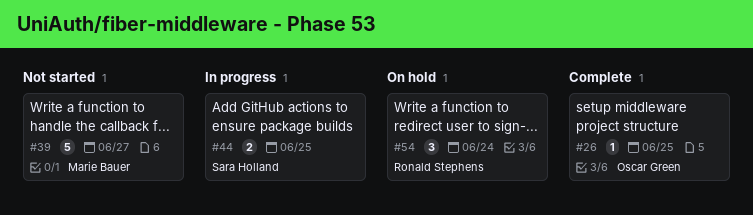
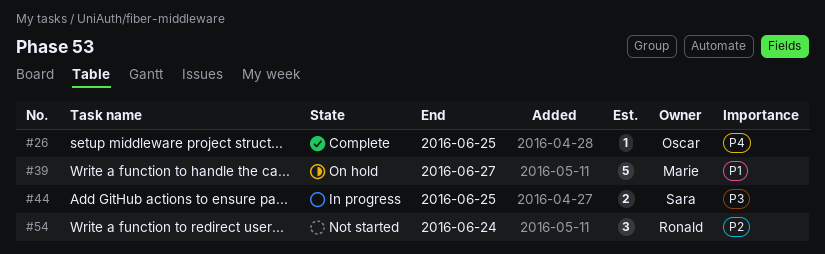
#39, status: Not started -> On hold
#54, status: On hold -> Not started

